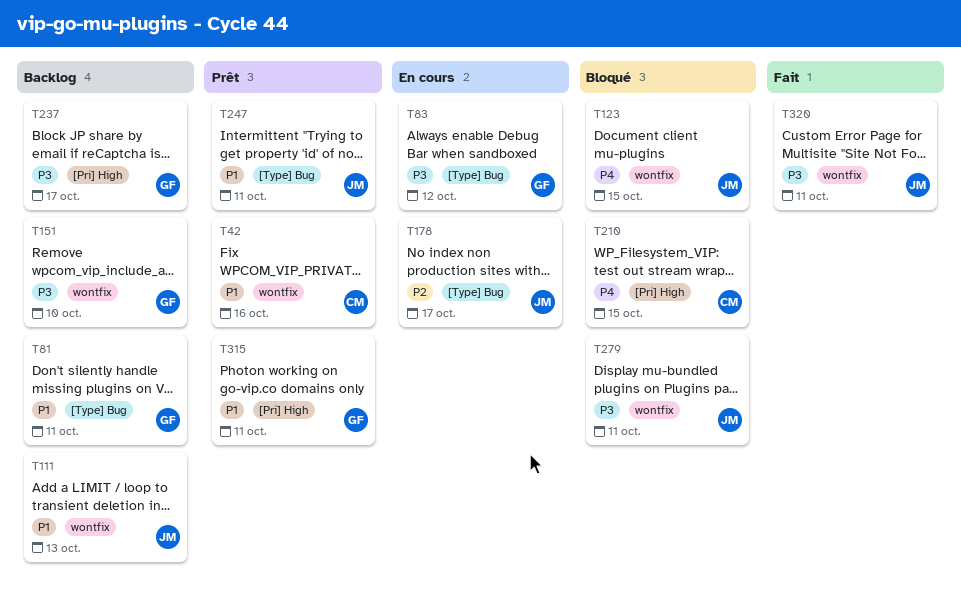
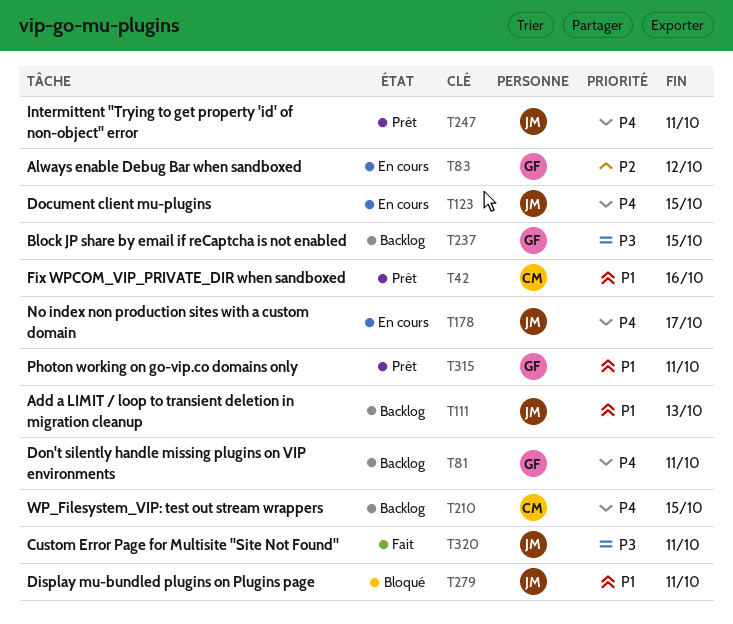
T81, priority: P1 -> P4
T83, priority: P3 -> P2
T123, status: Bloqué -> En cours
T151: present -> none
T178, priority: P2 -> P4
T210, status: Bloqué -> Backlog
T237, due: Oct 17 -> Oct 15
T247, priority: P1 -> P4
T279, priority: P3 -> P1

